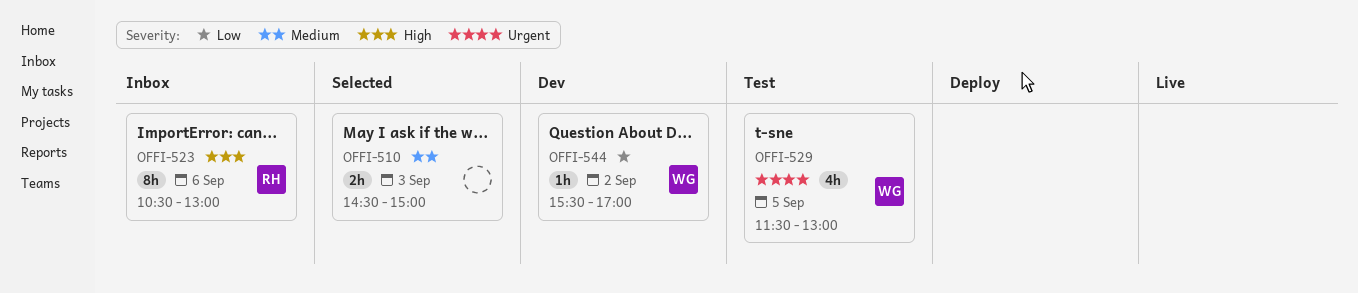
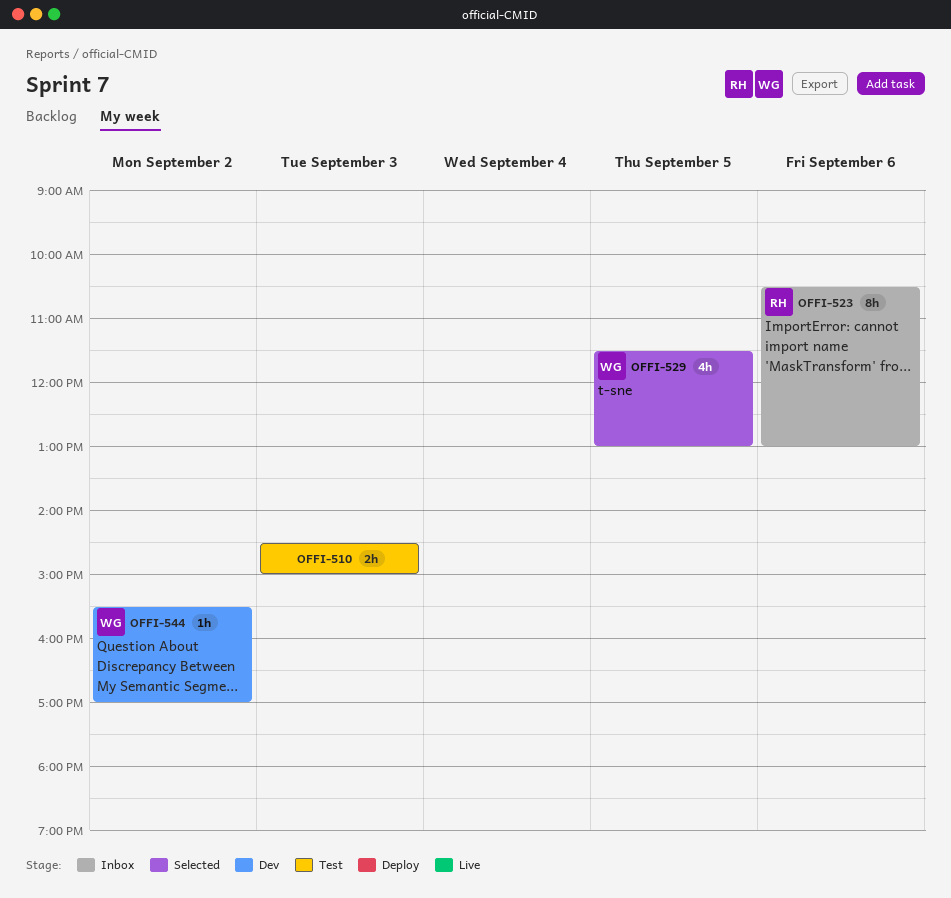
OFFI-510, status: Selected -> Test
OFFI-529, status: Test -> Selected

